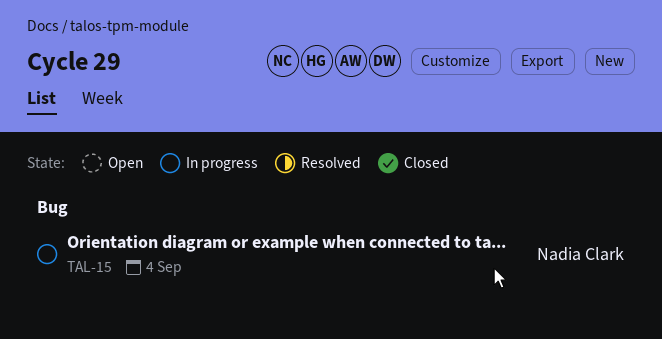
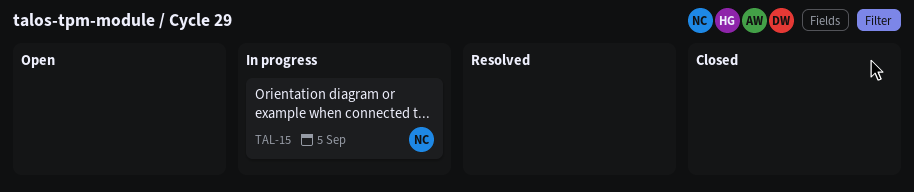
TAL-15, due: Sep 4 -> Sep 5

